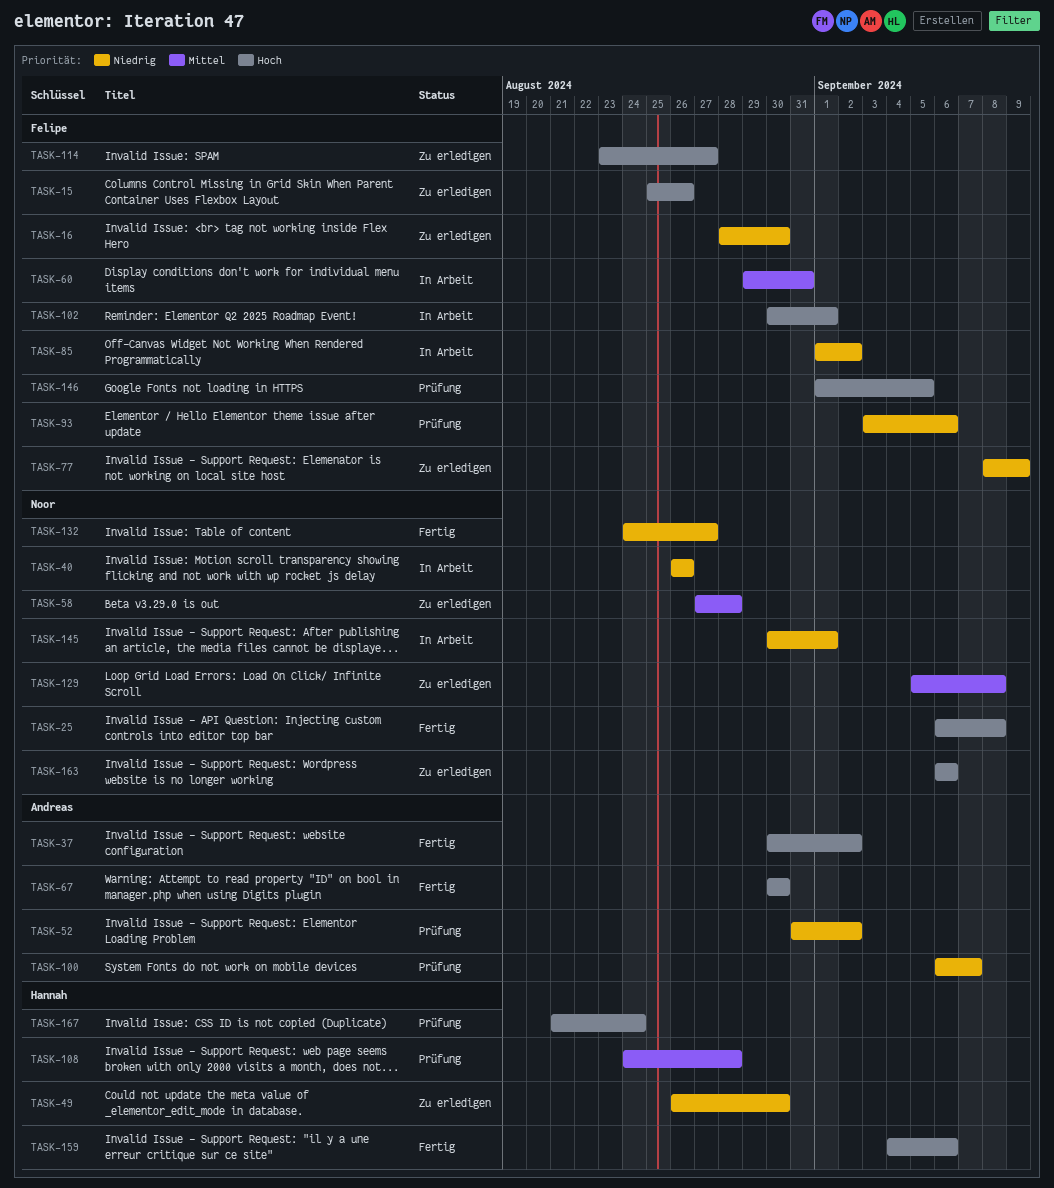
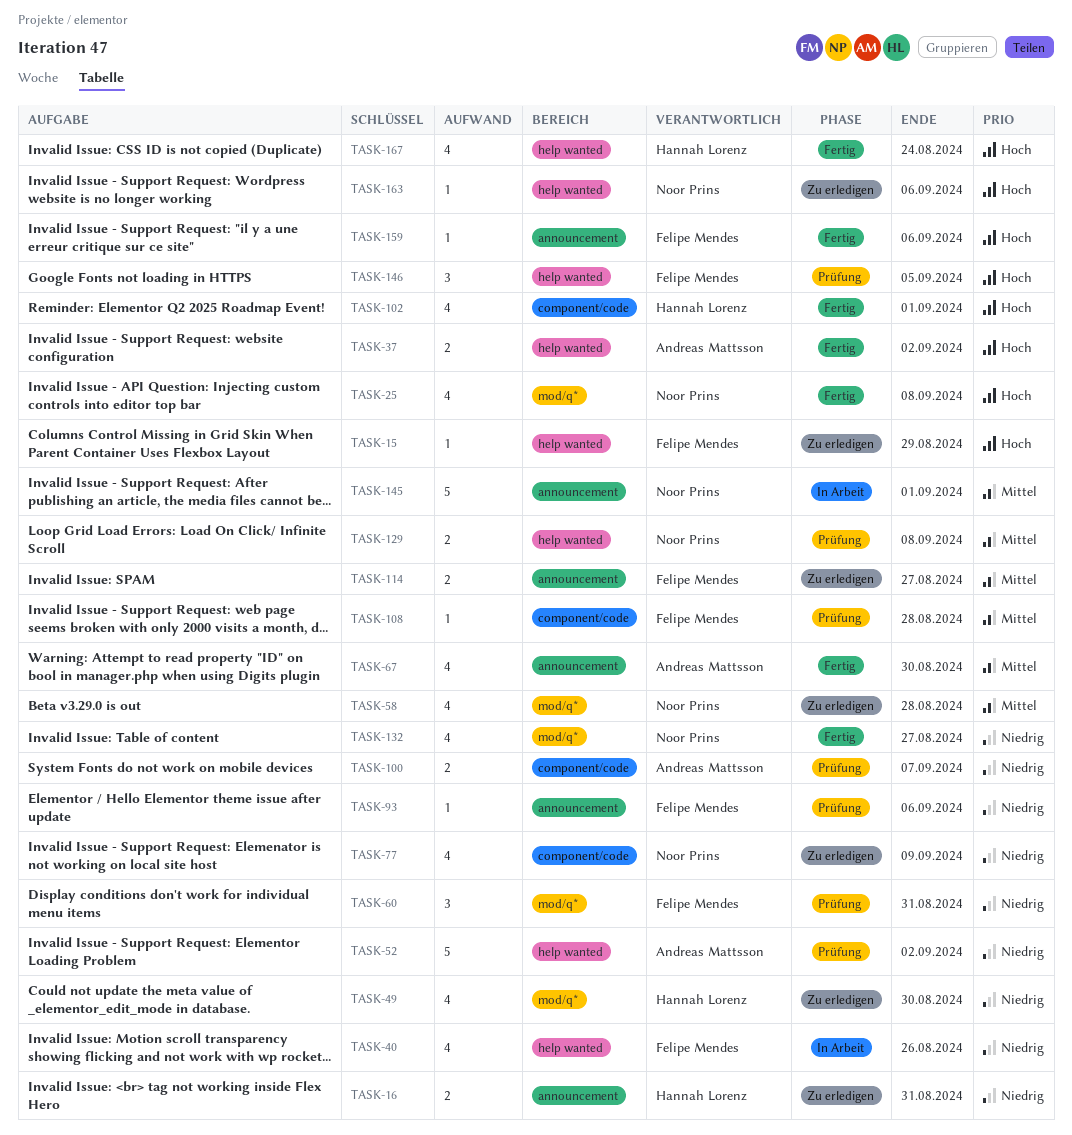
TASK-15, due: Aug 26 -> Aug 29
TASK-16, owner: Felipe Mendes -> Hannah Lorenz
TASK-16, due: Aug 30 -> Aug 31
TASK-40, owner: Noor Prins -> Felipe Mendes
TASK-60, status: In Arbeit -> Prüfung
TASK-60, priority: Mittel -> Niedrig
TASK-67, priority: Hoch -> Mittel
TASK-77, owner: Felipe Mendes -> Noor Prins
TASK-85: present -> none
TASK-102, status: In Arbeit -> Fertig
TASK-102, owner: Felipe Mendes -> Hannah Lorenz
TASK-108, owner: Hannah Lorenz -> Felipe Mendes
TASK-114, priority: Hoch -> Mittel
TASK-129, status: Zu erledigen -> Prüfung
TASK-145, priority: Niedrig -> Mittel
TASK-159, owner: Hannah Lorenz -> Felipe Mendes
TASK-167, status: Prüfung -> Fertig

